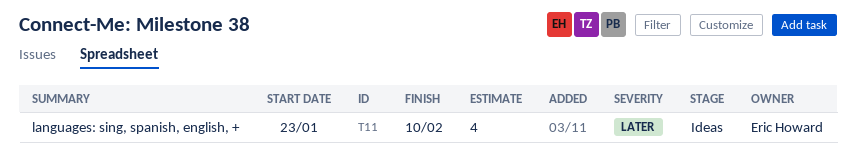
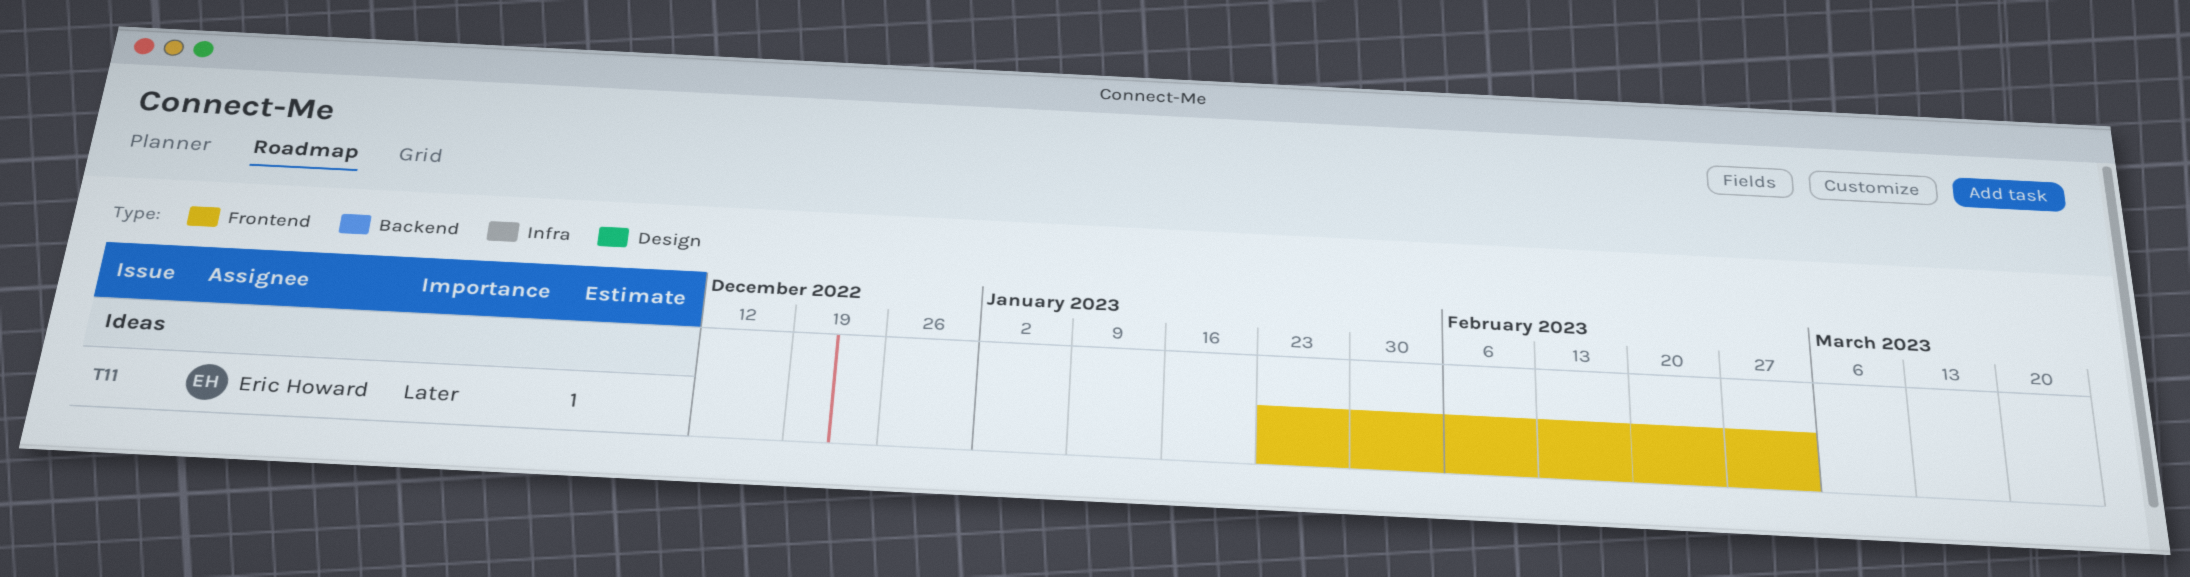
T11, estimate: 4 -> 1
T11, due: Feb 10 -> Mar 3

